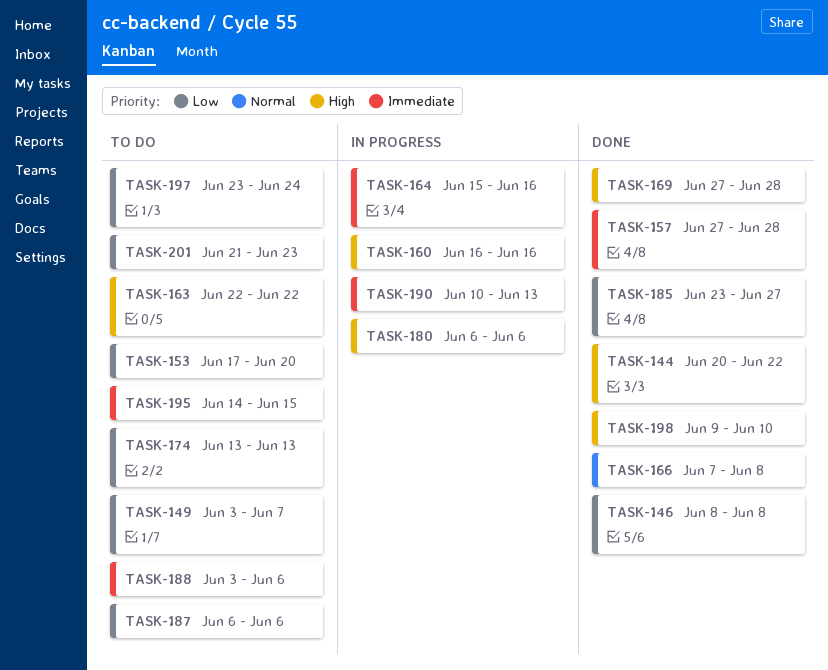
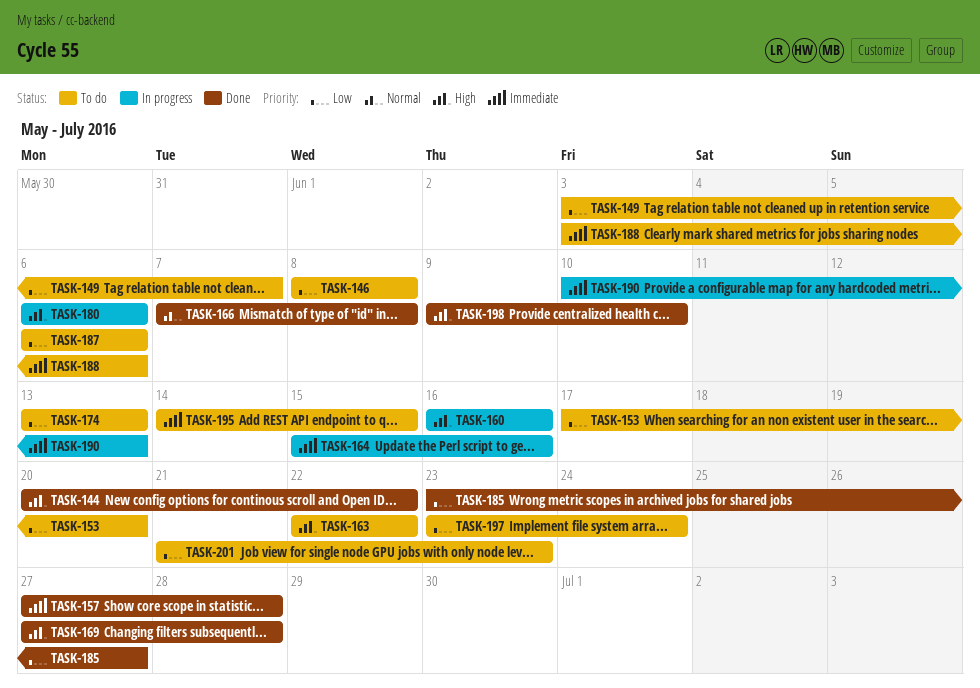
TASK-146, status: Done -> To do

